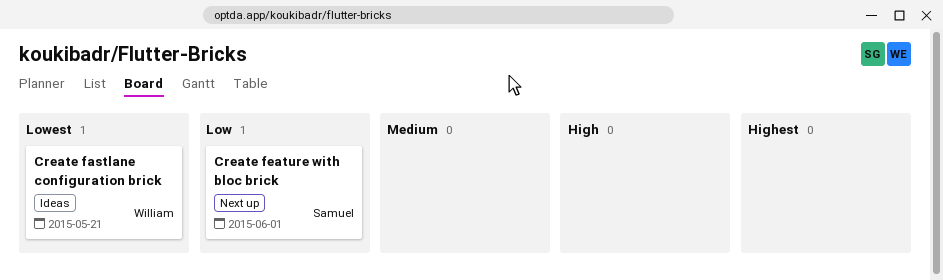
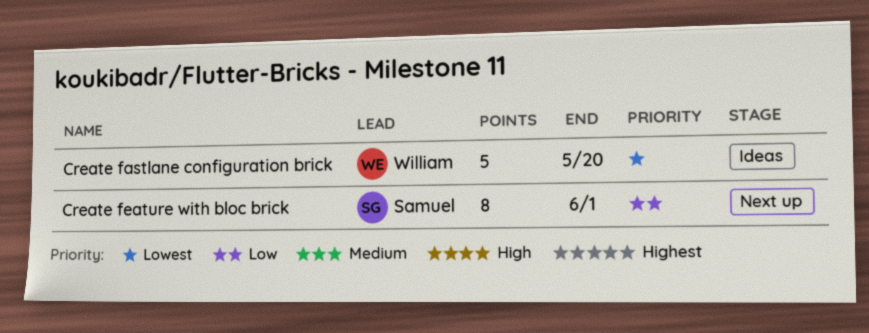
Create fastlane configuration brick, due: May 21 -> May 20

